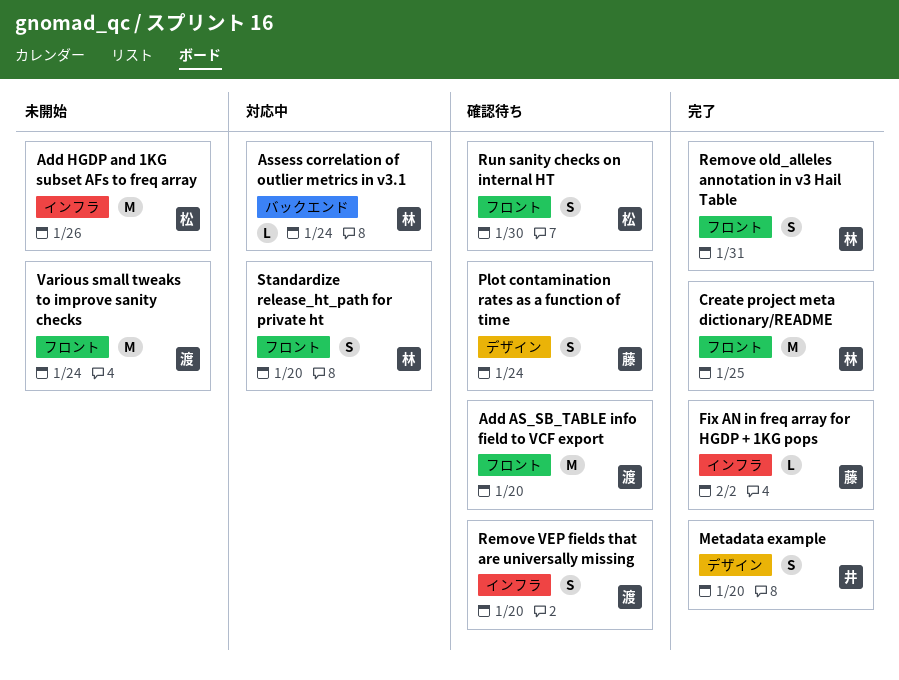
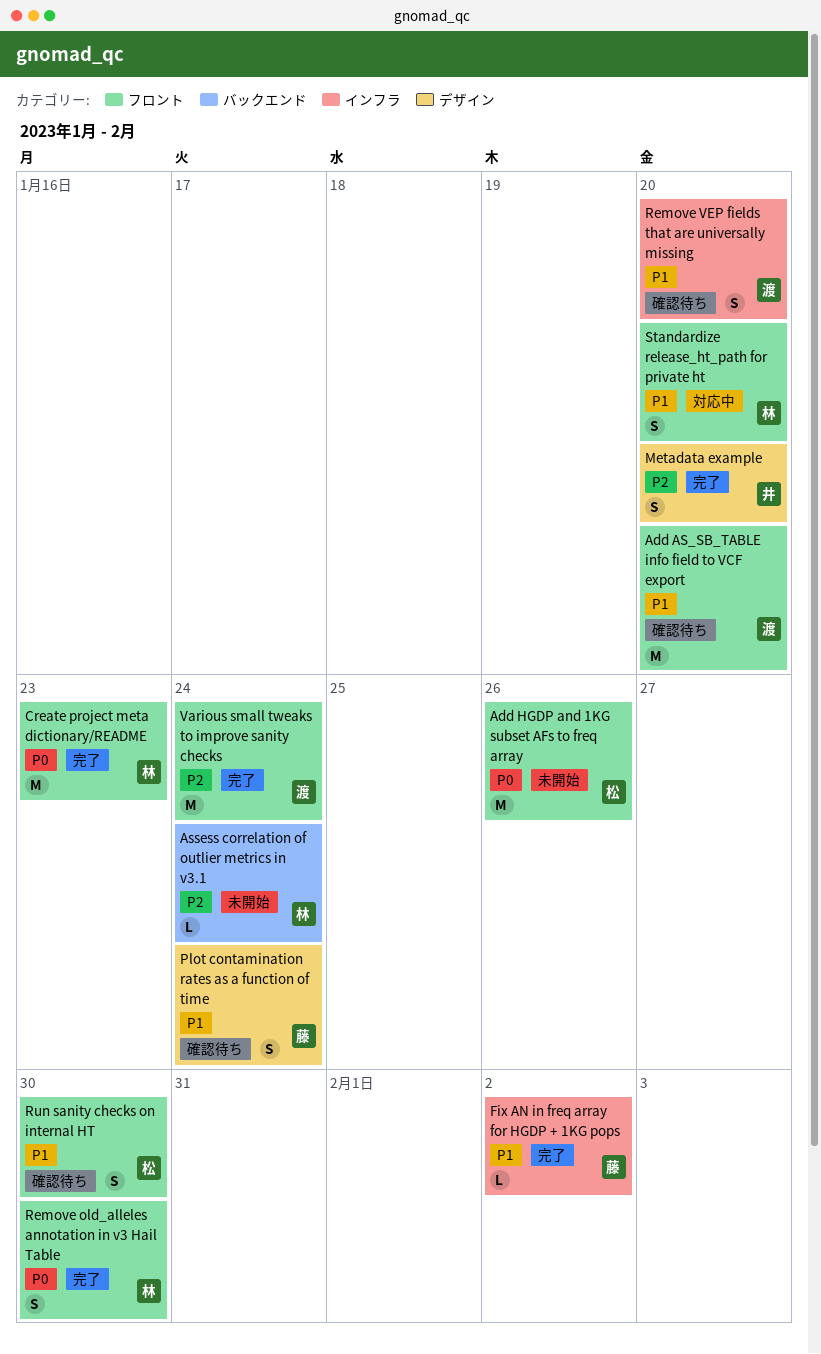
Add HGDP and 1KG subset AFs to freq array, label: インフラ -> フロント
Assess correlation of outlier metrics in v3.1, status: 対応中 -> 未開始
Create project meta dictionary/README, due: Jan 25 -> Jan 23
Remove old_alleles annotation in v3 Hail Table, due: Jan 31 -> Jan 30
Various small tweaks to improve sanity checks, status: 未開始 -> 完了

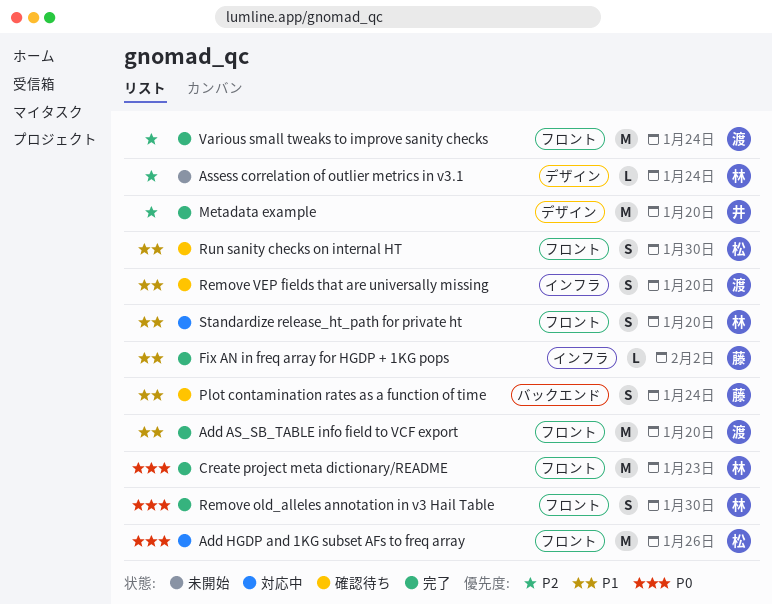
Add AS_SB_TABLE info field to VCF export, status: 確認待ち -> 完了
Add HGDP and 1KG subset AFs to freq array, status: 未開始 -> 対応中
Assess correlation of outlier metrics in v3.1, label: バックエンド -> デザイン
Metadata example, estimate: S -> M
Plot contamination rates as a function of time, label: デザイン -> バックエンド

